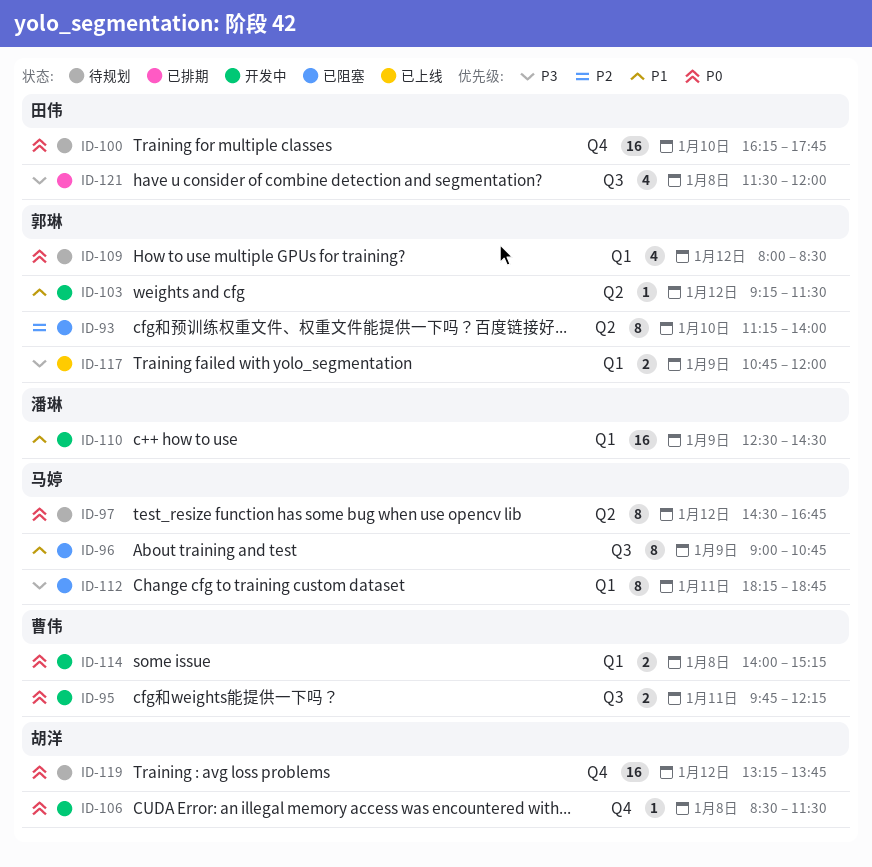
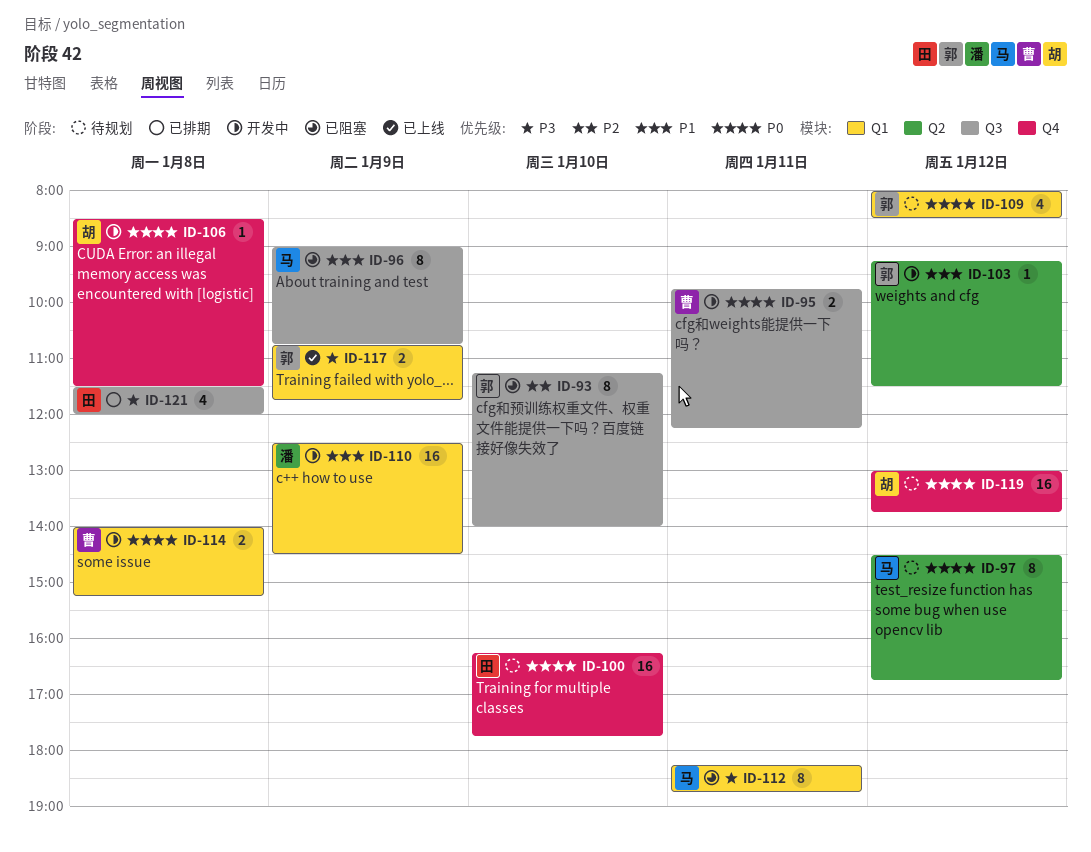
ID-93, label: Q2 -> Q3
ID-117, ends: 12:00 -> 11:45
ID-119, begins: 13:15 -> 13:00

